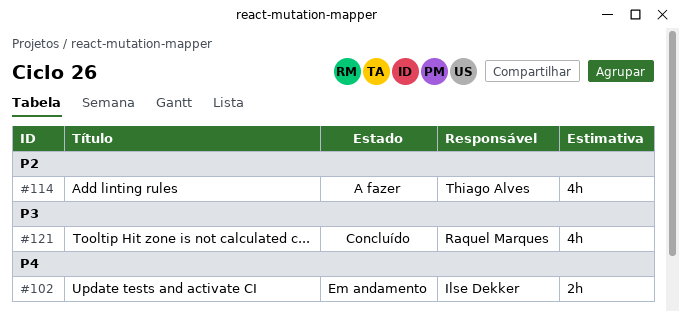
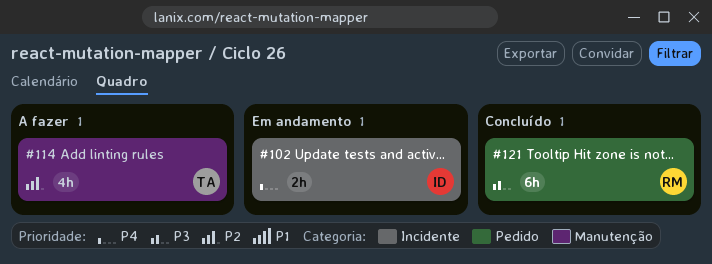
#121, estimate: 4h -> 6h

